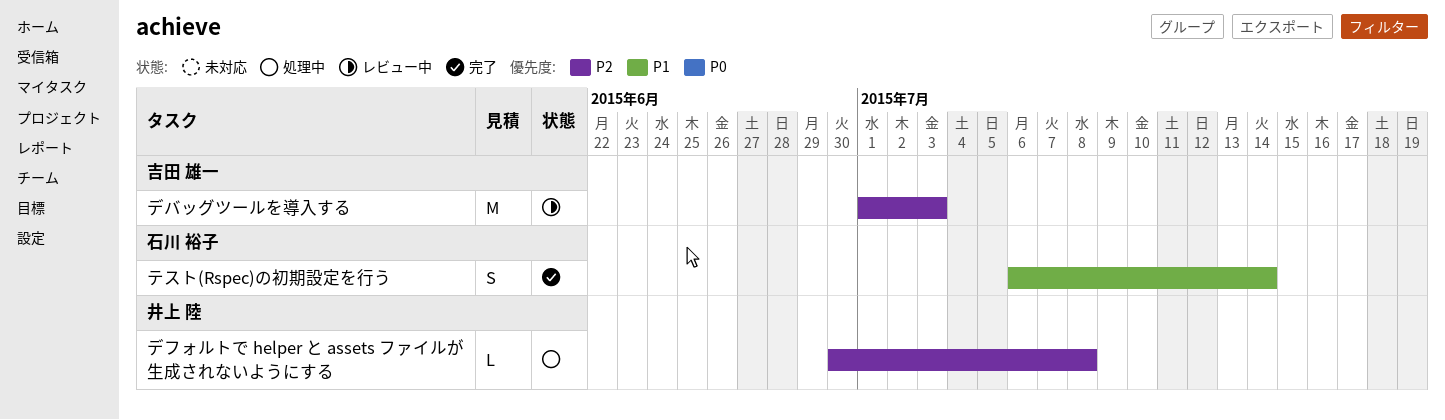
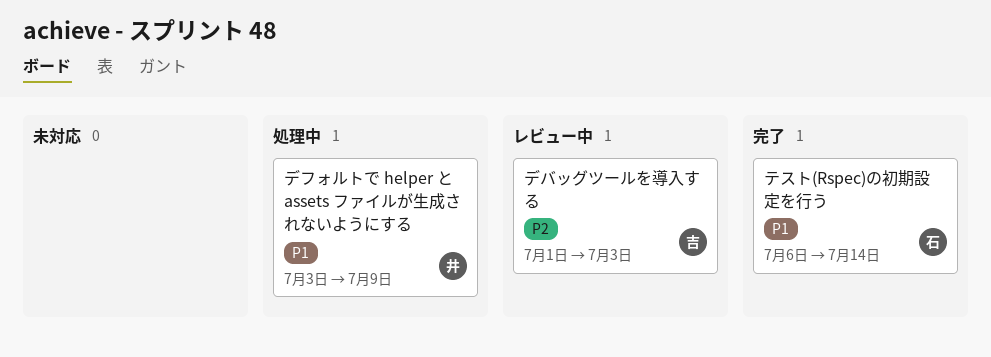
デフォルトで helper と assets ファイルが生成されないようにする, priority: P2 -> P1
デフォルトで helper と assets ファイルが生成されないようにする, start: Jun 30 -> Jul 3
デフォルトで helper と assets ファイルが生成されないようにする, due: Jul 8 -> Jul 9

